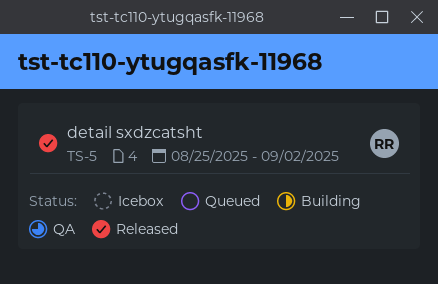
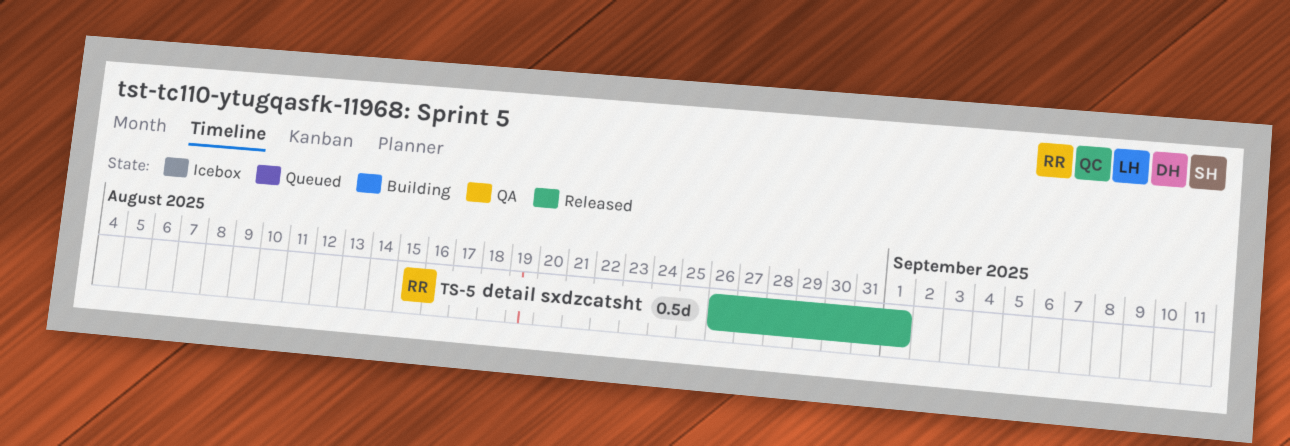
TS-5, start: Aug 25 -> Aug 26
TS-5, due: Sep 2 -> Sep 1

